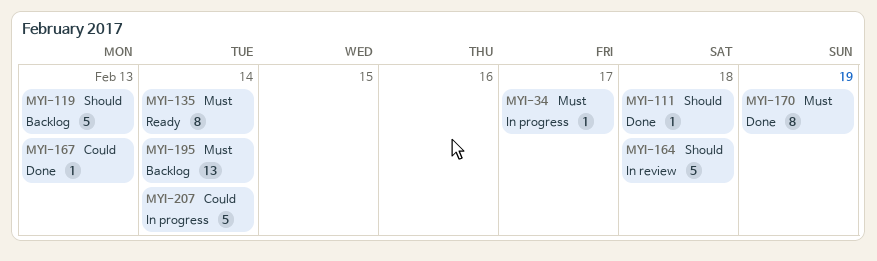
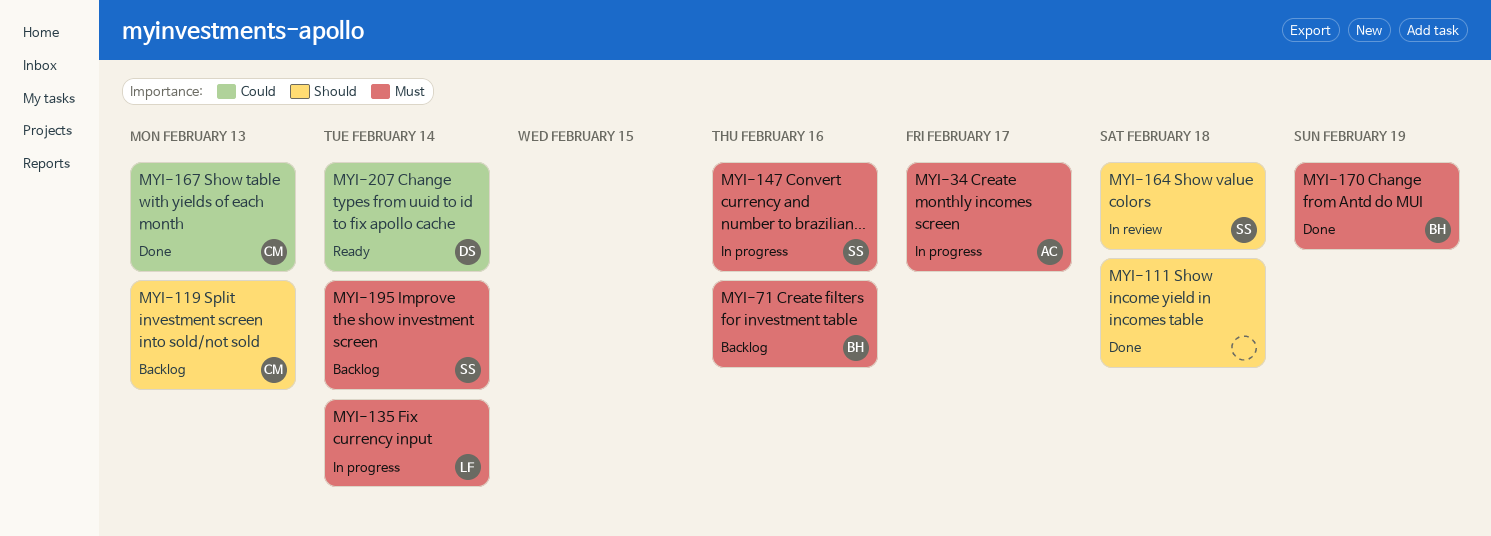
MYI-71: none -> present
MYI-135, status: Ready -> In progress
MYI-147: none -> present
MYI-207, status: In progress -> Ready

